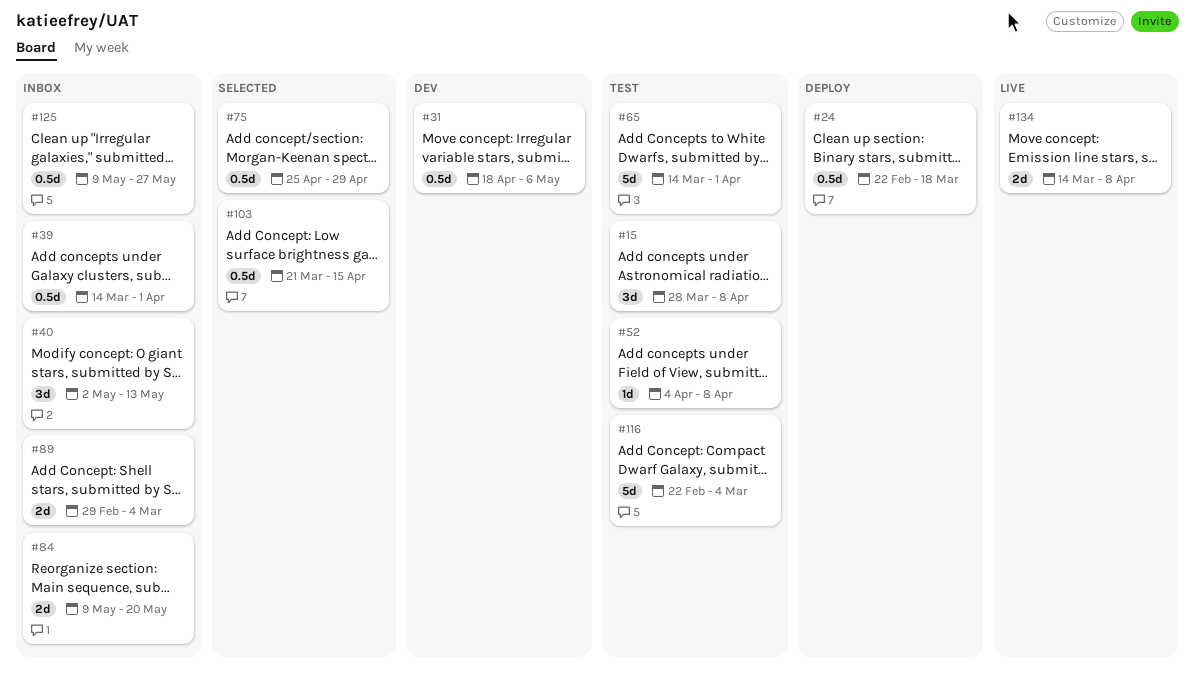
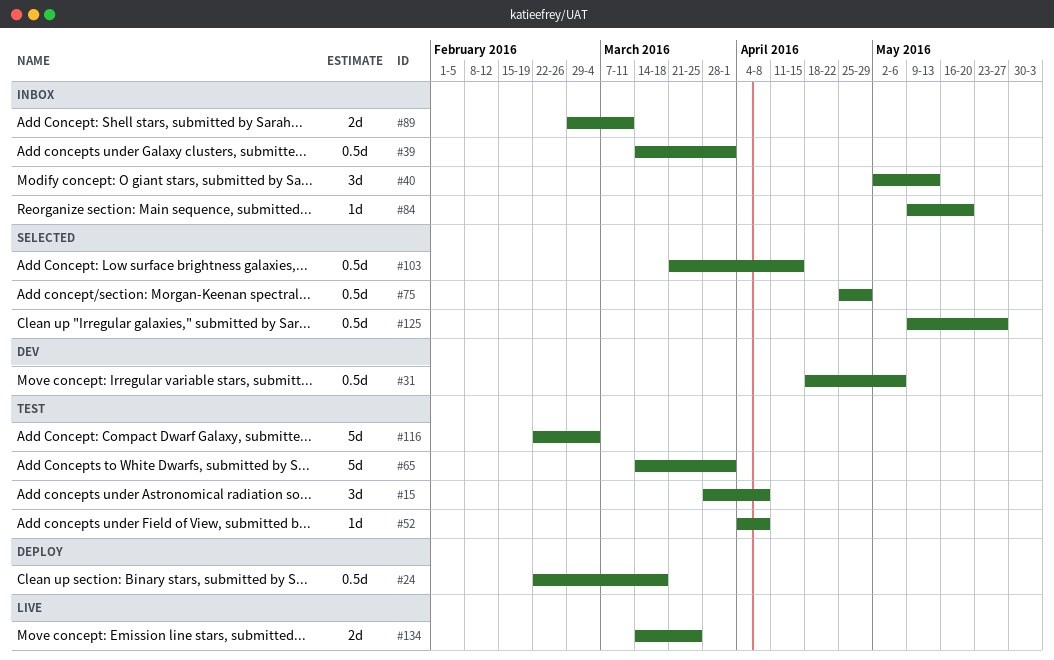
#84, estimate: 2d -> 1d
#89, due: Mar 4 -> Mar 11
#125, status: Inbox -> Selected
#134, due: Apr 8 -> Mar 25

